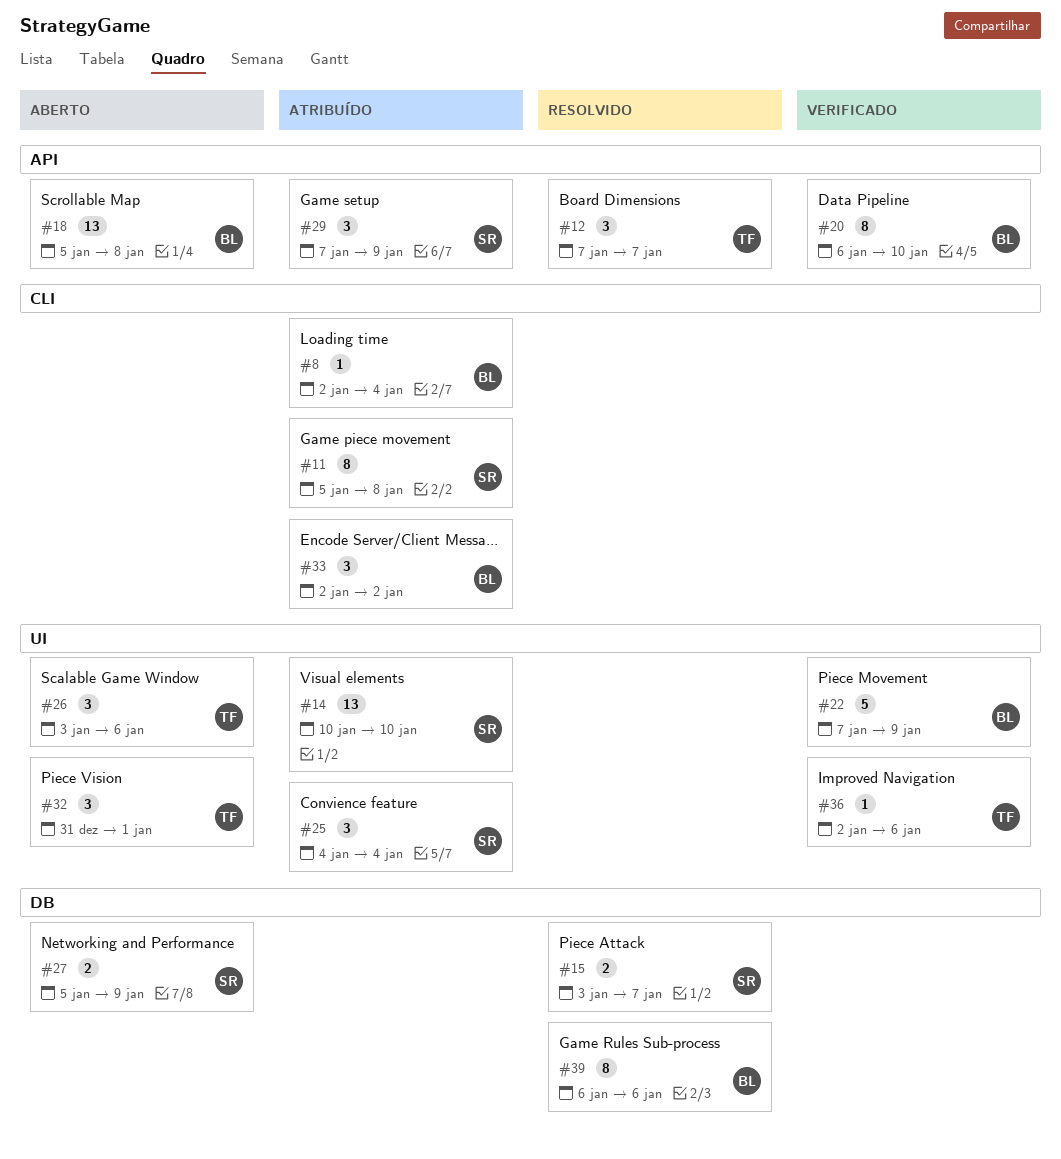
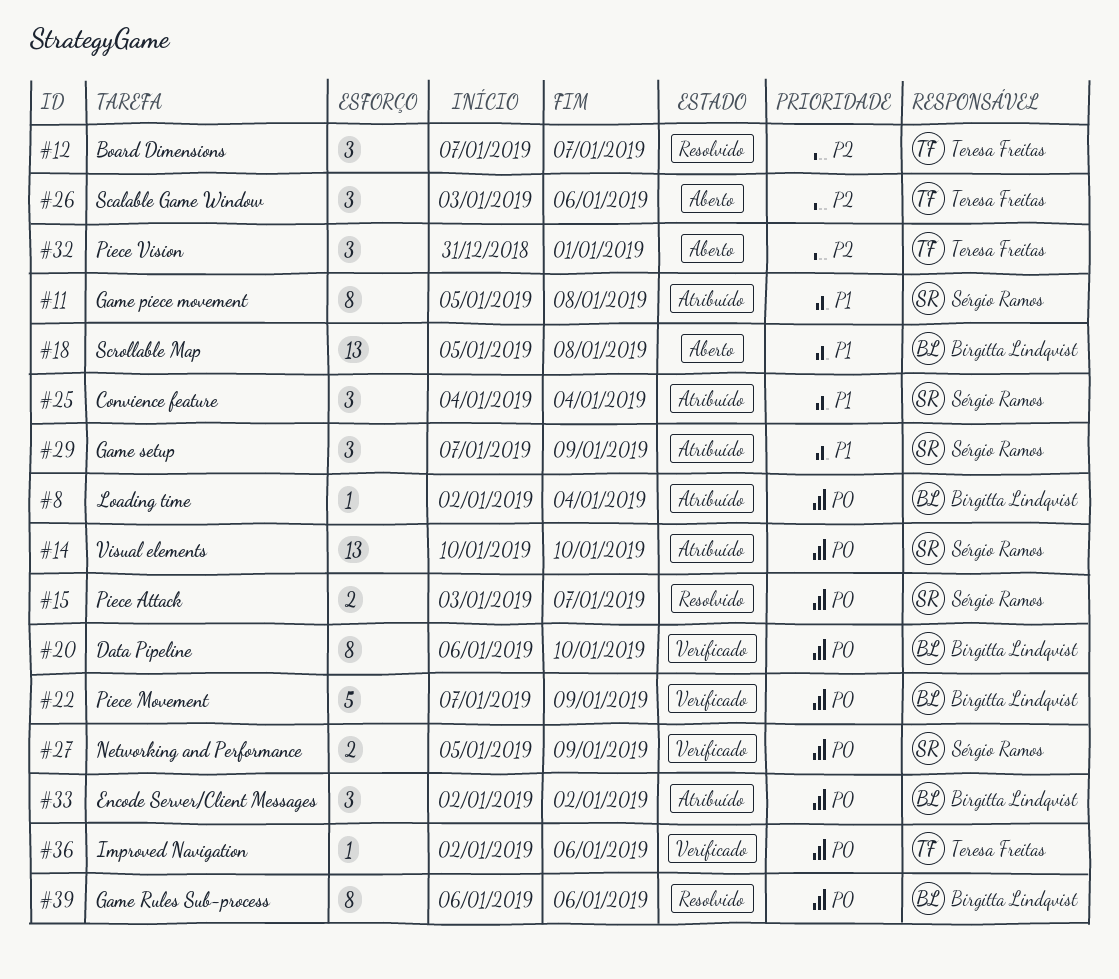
#27, status: Aberto -> Verificado

